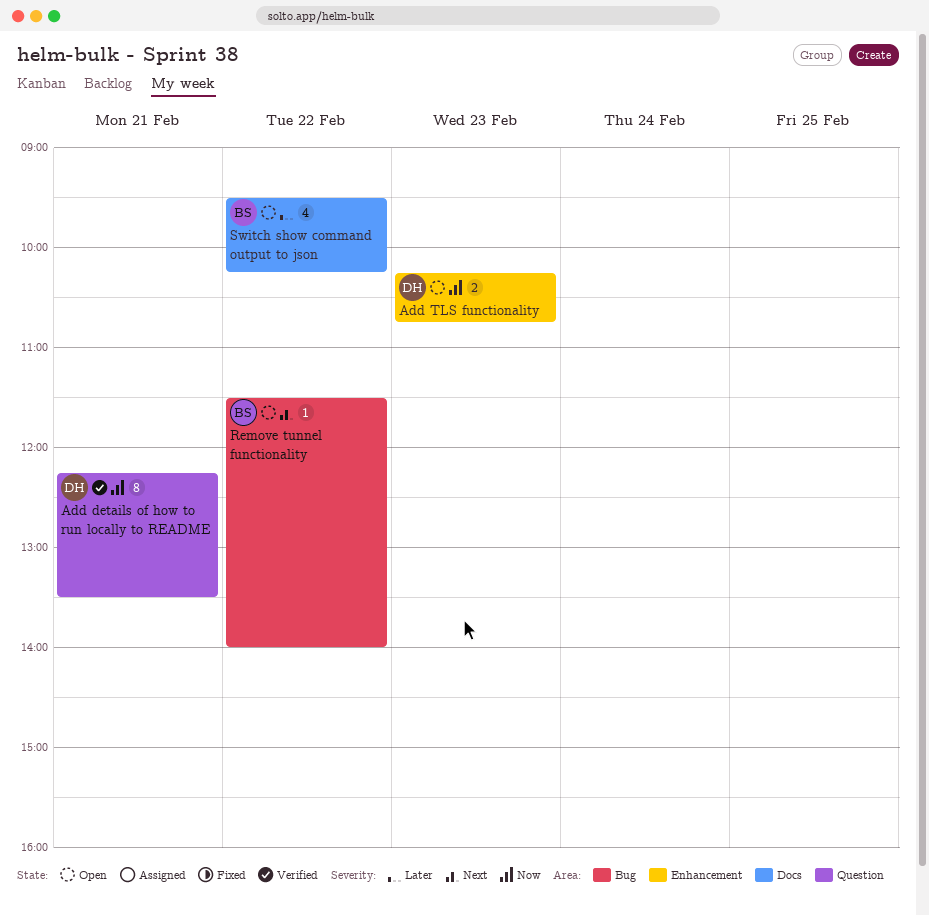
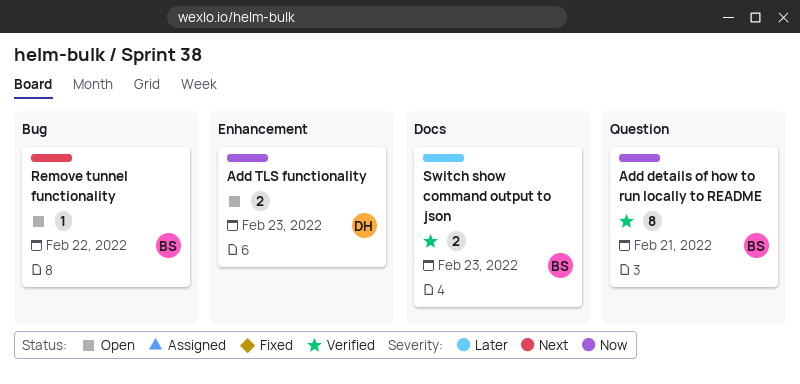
Add details of how to run locally to README, owner: DH -> BS
Switch show command output to json, status: Open -> Verified
Switch show command output to json, estimate: 4 -> 2
Switch show command output to json, day: Feb 22 -> Feb 23

